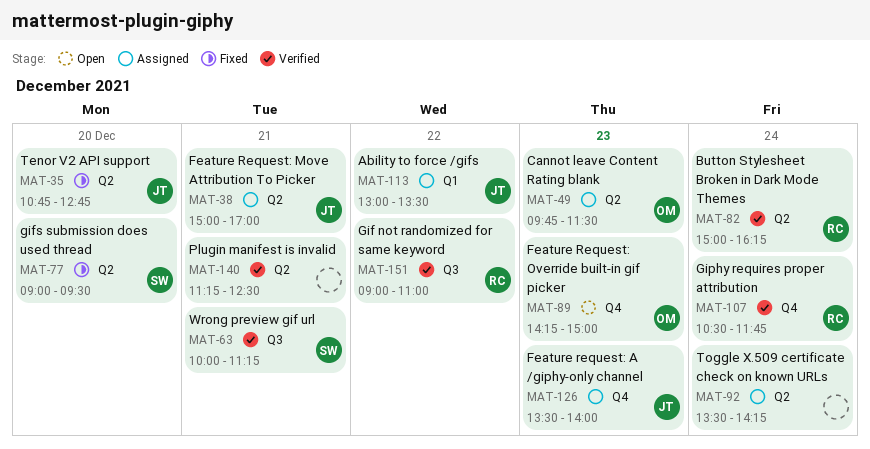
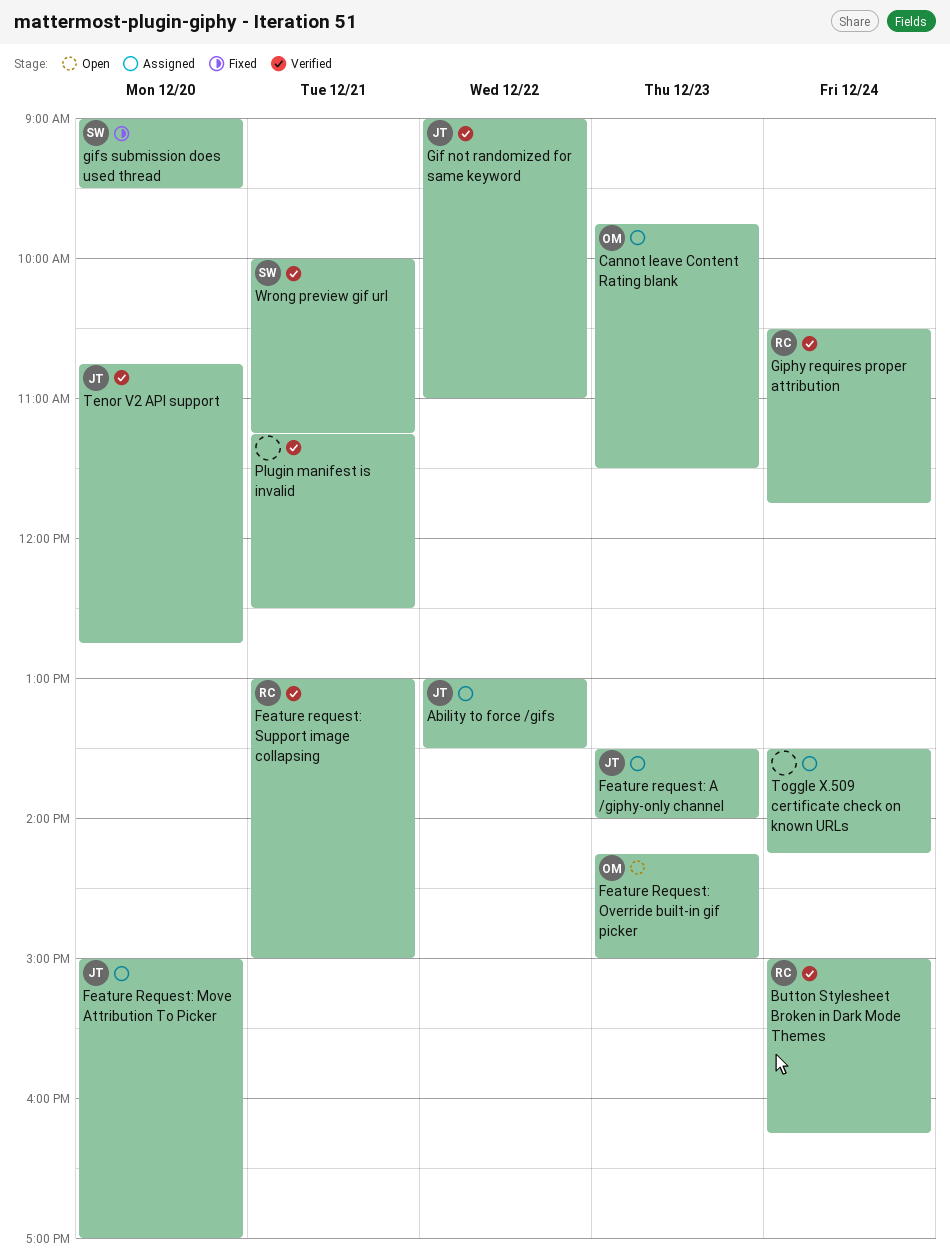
Feature Request: Move Attribution To Picker, day: Dec 21 -> Dec 20
Feature request: Support image collapsing: none -> present
Gif not randomized for same keyword, owner: RC -> JT
Tenor V2 API support, status: Fixed -> Verified

